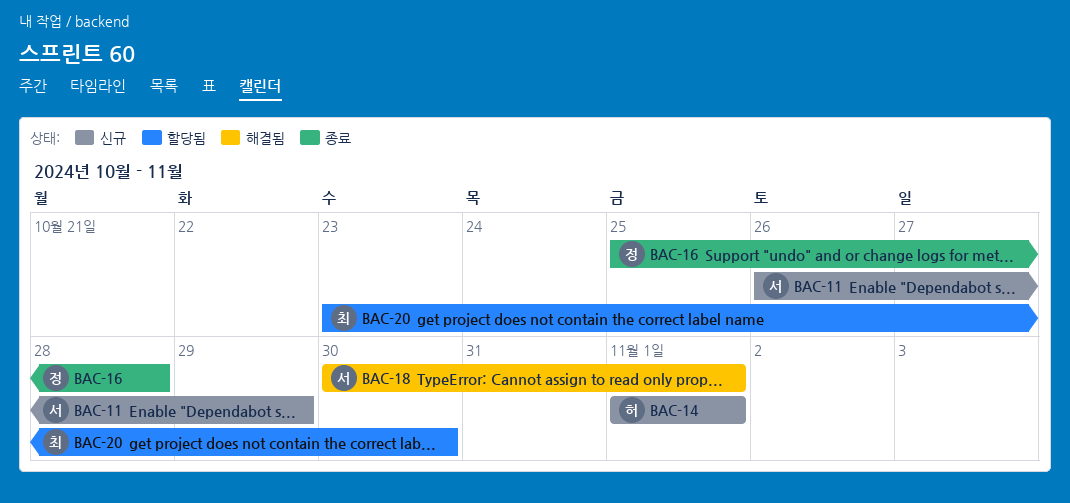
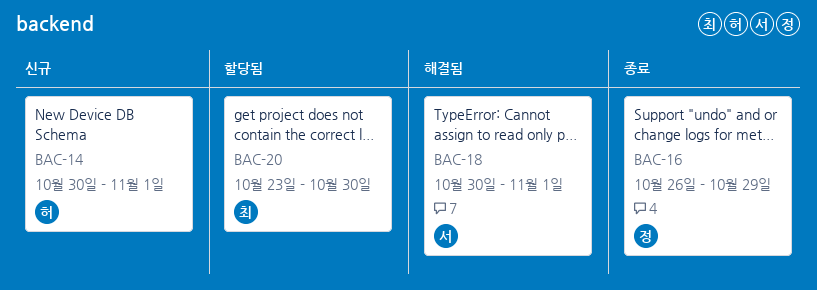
BAC-11: present -> none
BAC-14, start: Nov 1 -> Oct 30
BAC-16, start: Oct 25 -> Oct 26
BAC-16, due: Oct 28 -> Oct 29

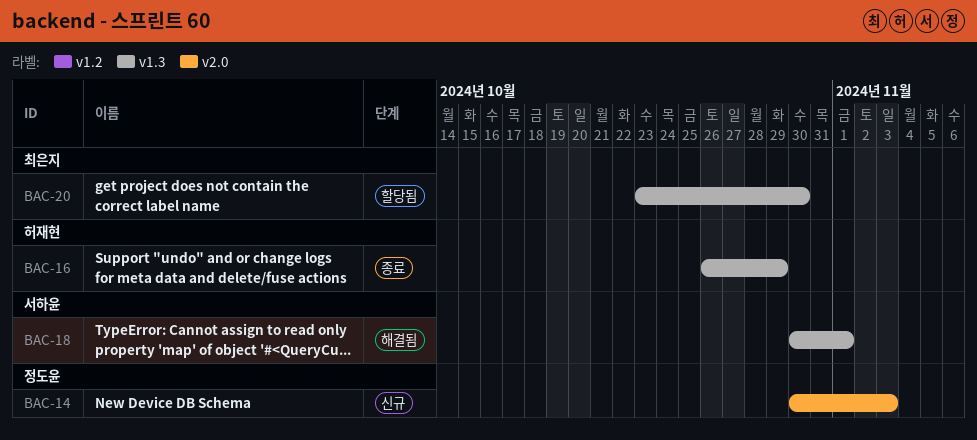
BAC-14, owner: 허재현 -> 정도윤
BAC-14, due: Nov 1 -> Nov 3
BAC-16, owner: 정도윤 -> 허재현

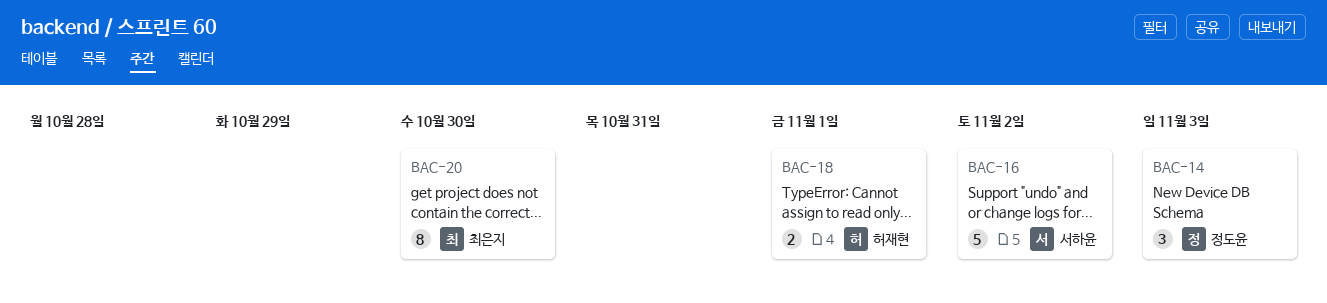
BAC-16, owner: 허재현 -> 서하윤
BAC-16, due: Oct 29 -> Nov 2
BAC-18, owner: 서하윤 -> 허재현

